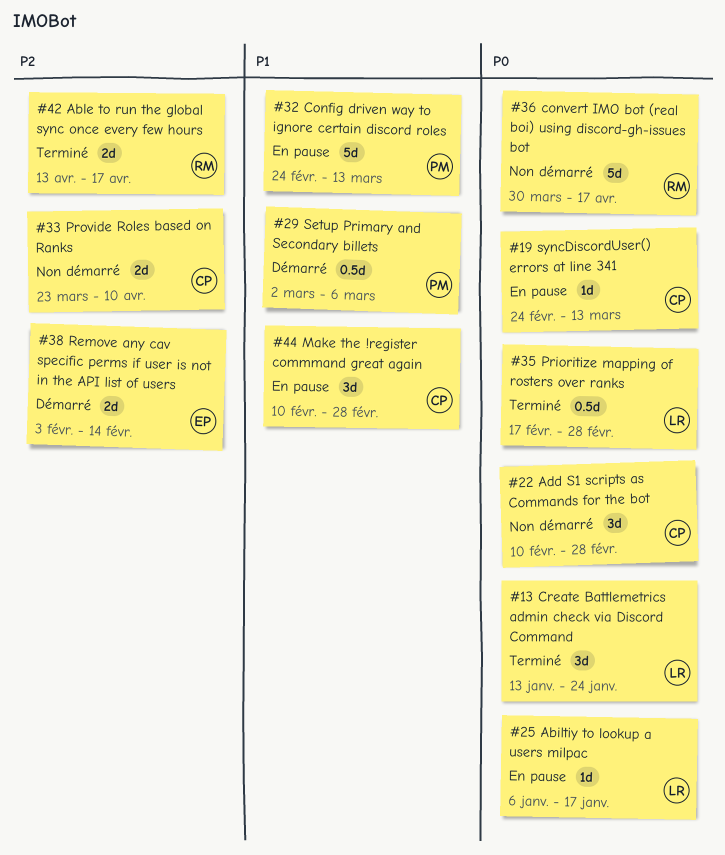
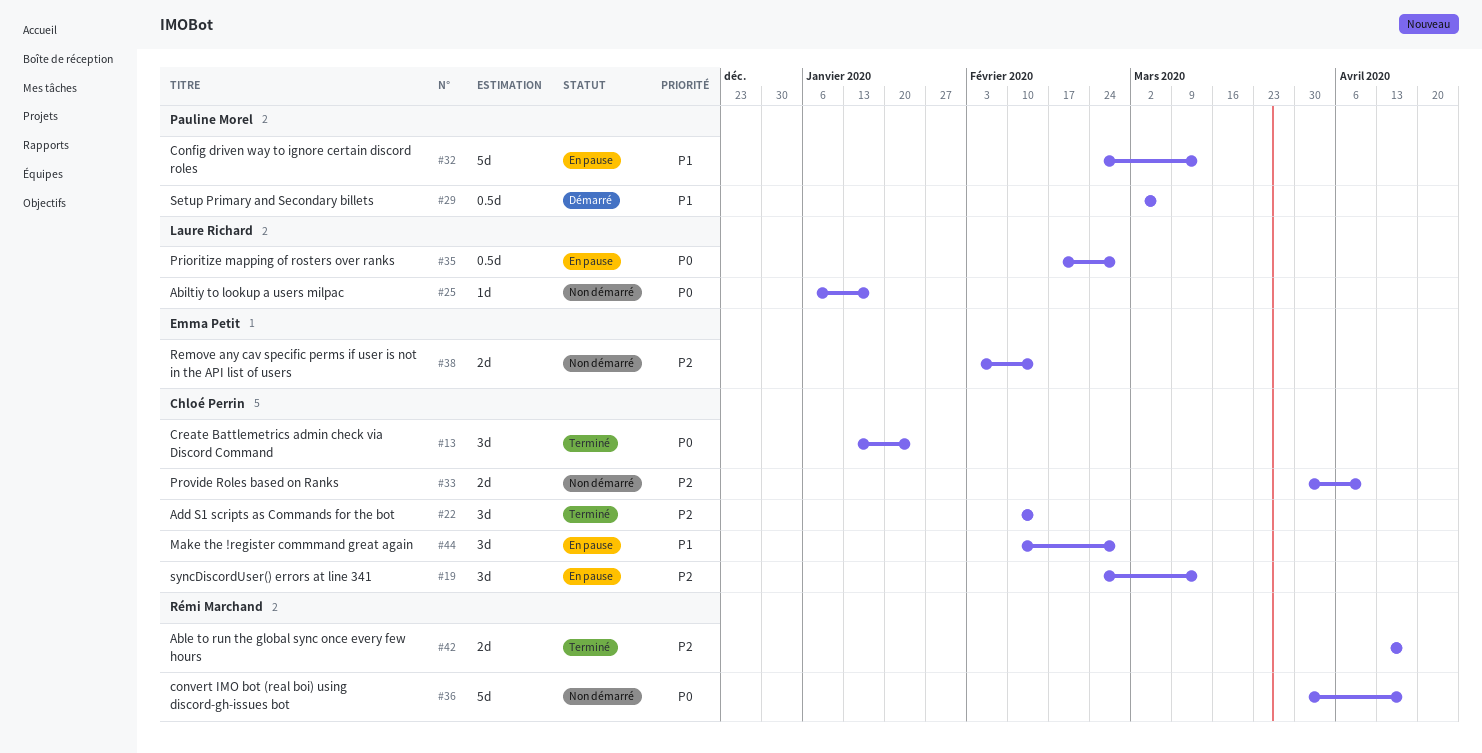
#13, owner: Laure Richard -> Chloé Perrin
#19, priority: P0 -> P2
#19, estimate: 1d -> 3d
#22, status: Non démarré -> Terminé
#22, priority: P0 -> P2
#22, due: Feb 28 -> Feb 14
#25, status: En pause -> Non démarré
#33, start: Mar 23 -> Mar 30
#35, status: Terminé -> En pause
#38, status: Démarré -> Non démarré

